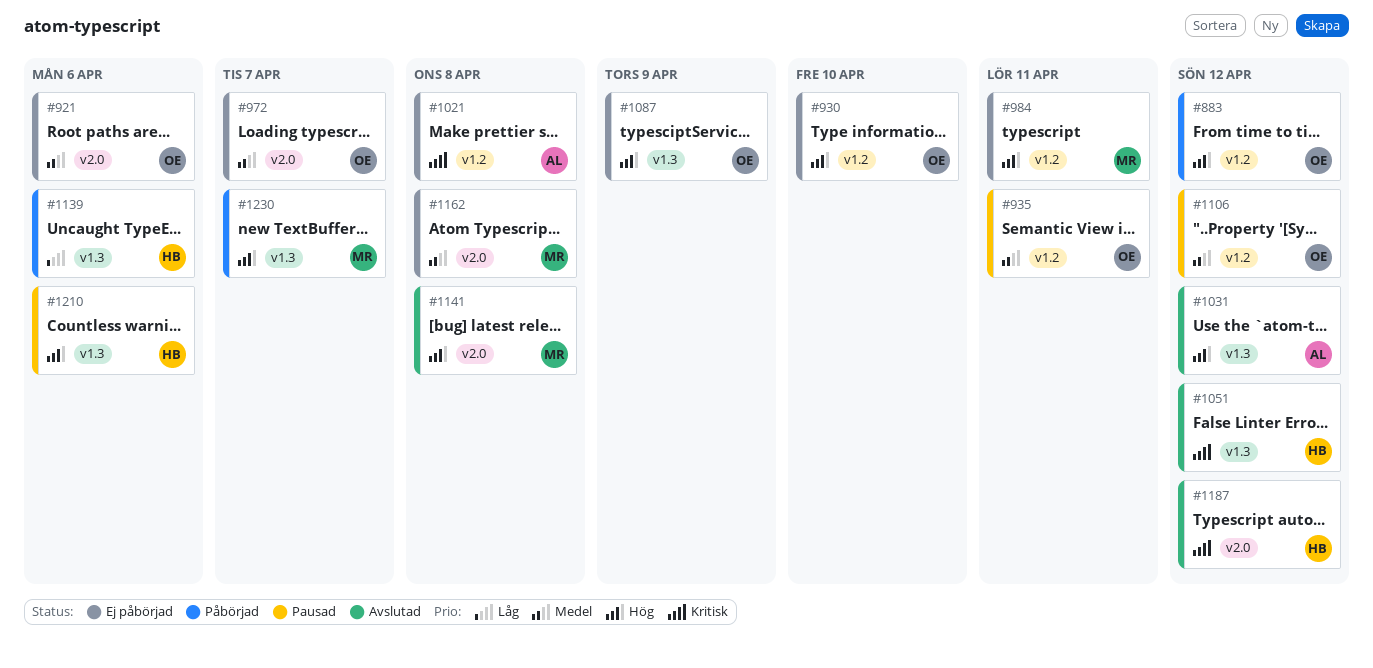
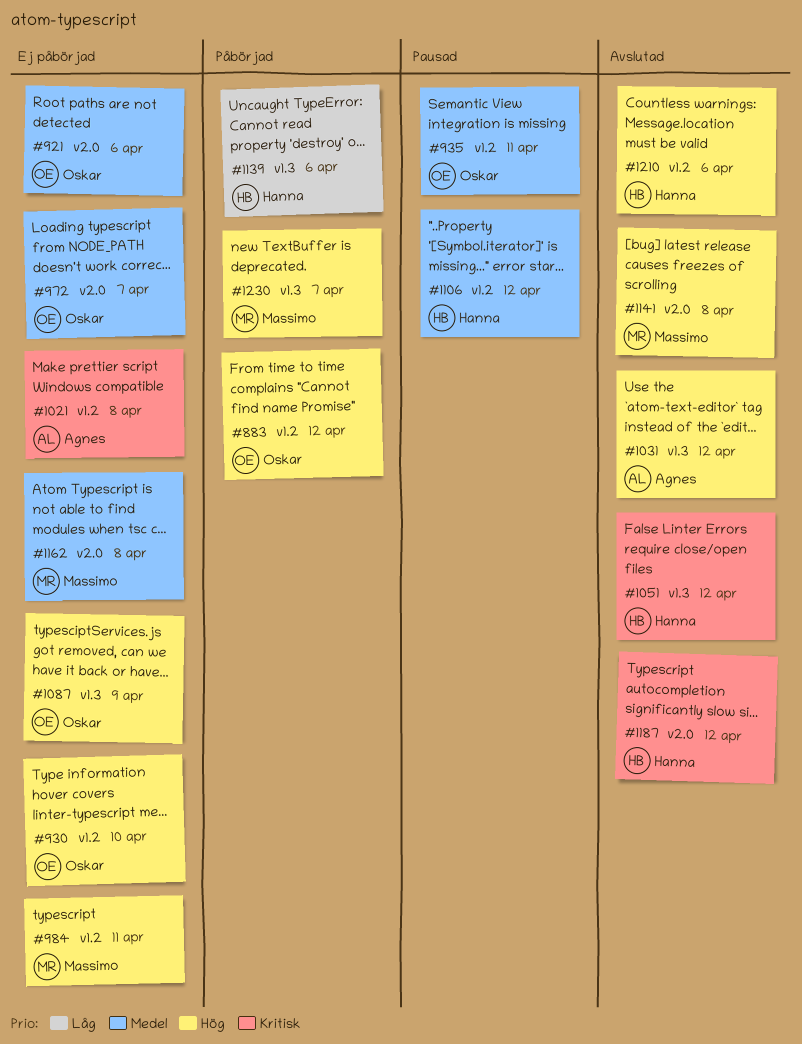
#1106, owner: Oskar -> Hanna
#1210, status: Pausad -> Avslutad
#1210, label: v1.3 -> v1.2

